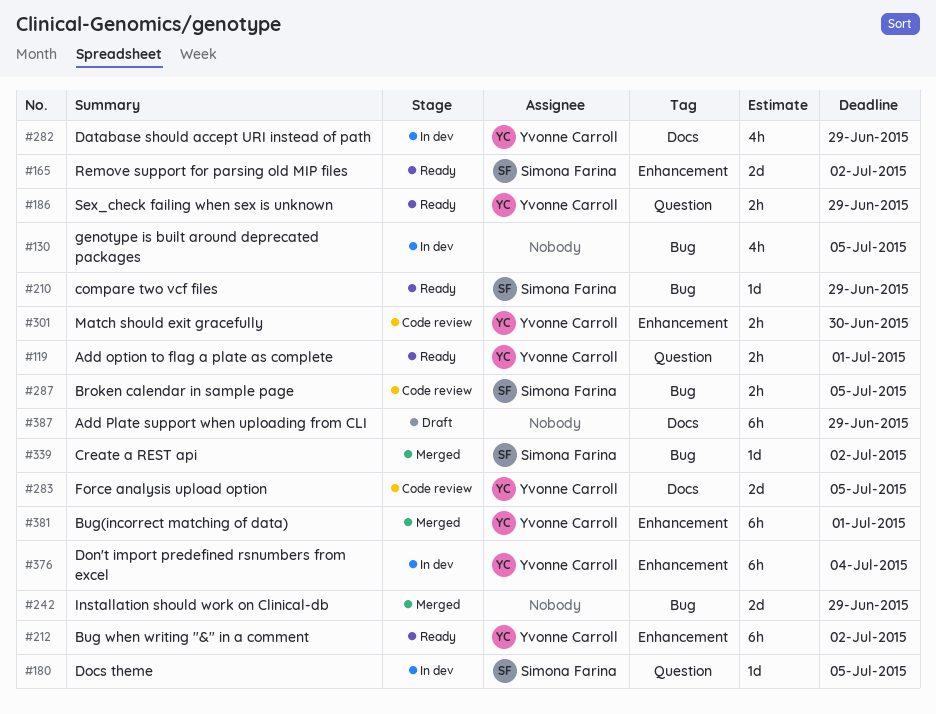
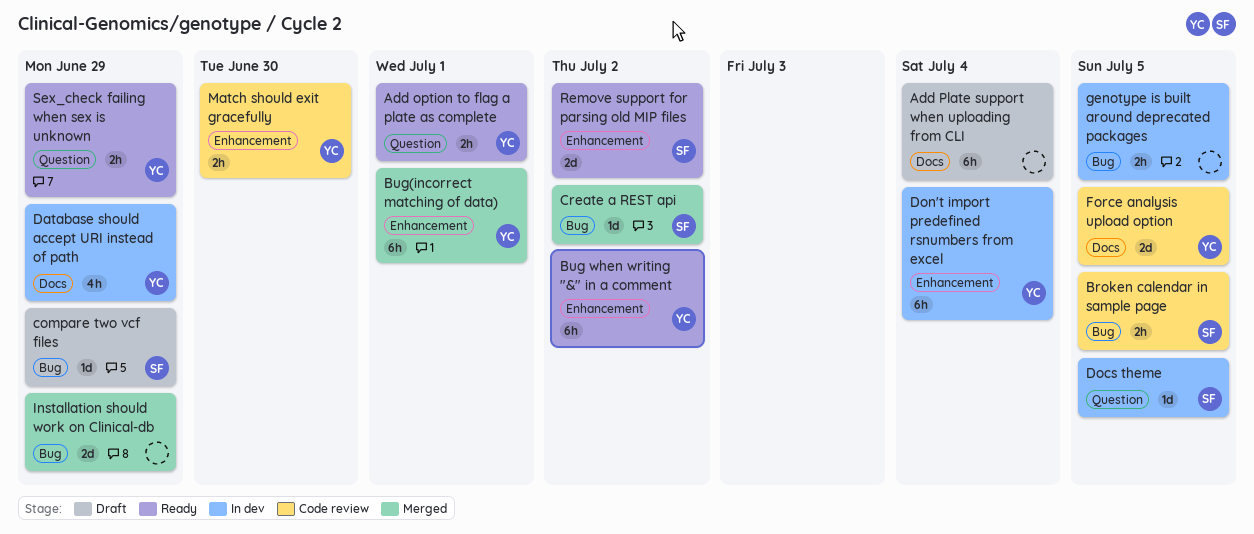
Add Plate support when uploading from CLI, due: Jun 29 -> Jul 4
compare two vcf files, status: Ready -> Draft
genotype is built around deprecated packages, estimate: 4h -> 2h

